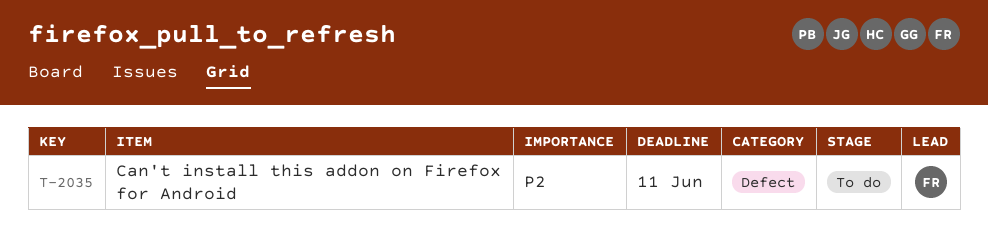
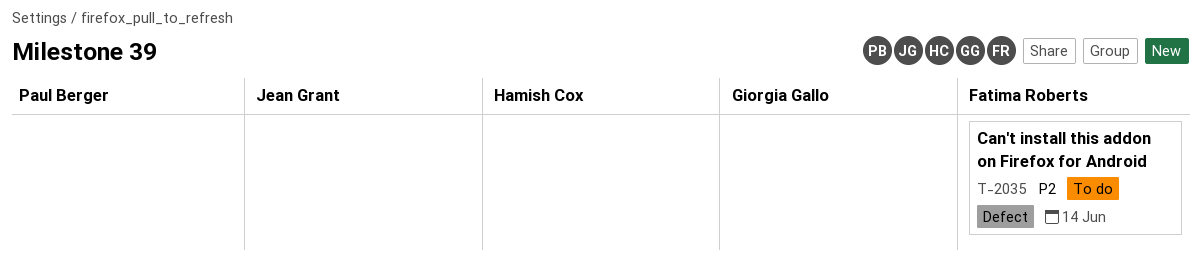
T-2035, due: Jun 11 -> Jun 14

